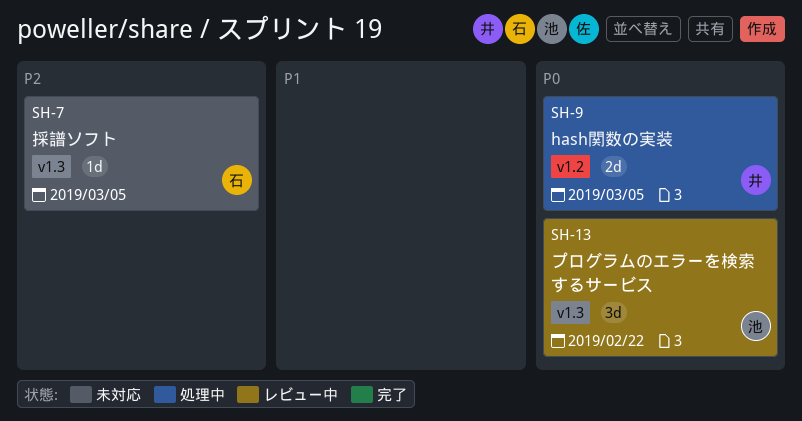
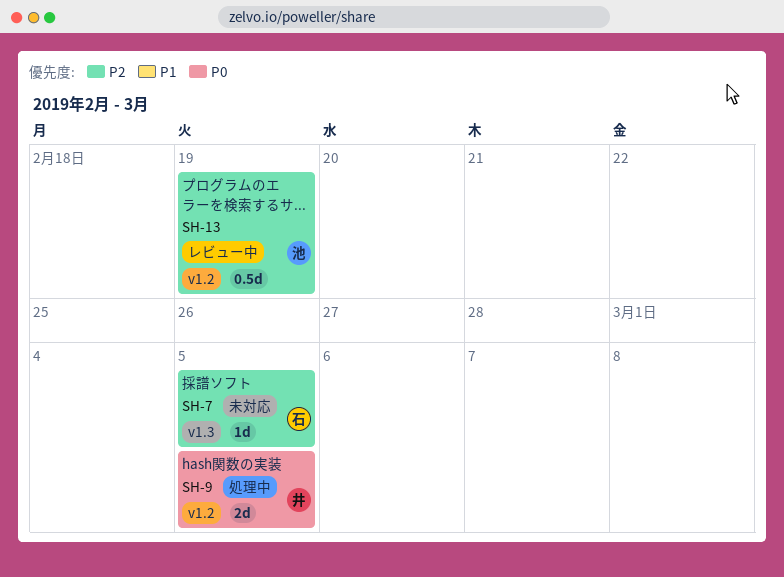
SH-13, priority: P0 -> P2
SH-13, label: v1.3 -> v1.2
SH-13, estimate: 3d -> 0.5d
SH-13, due: Feb 22 -> Feb 19

